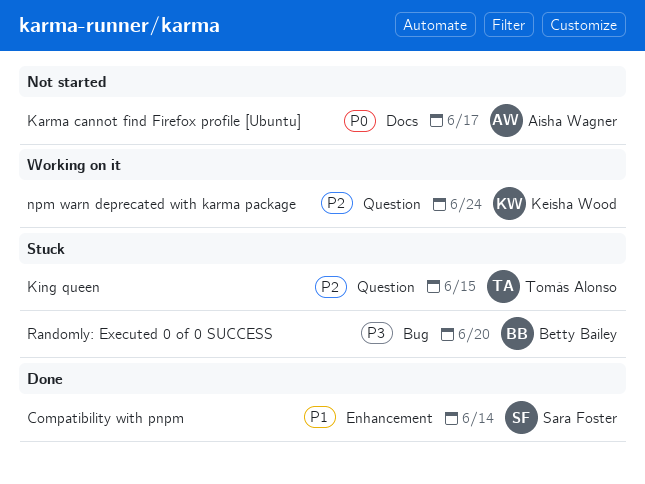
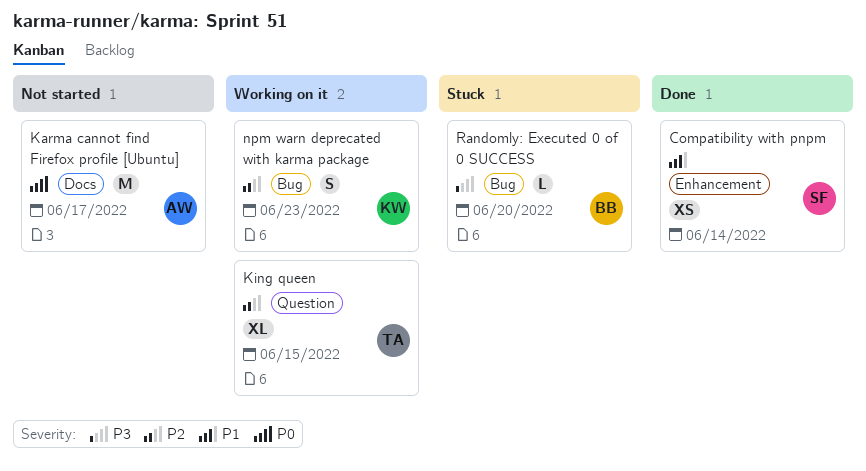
King queen, status: Stuck -> Working on it
npm warn deprecated with karma package, label: Question -> Bug
npm warn deprecated with karma package, due: Jun 24 -> Jun 23

